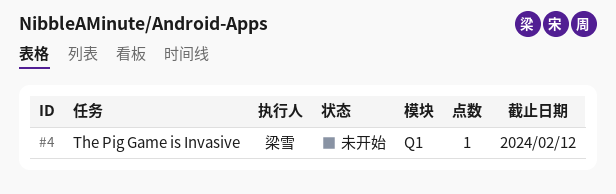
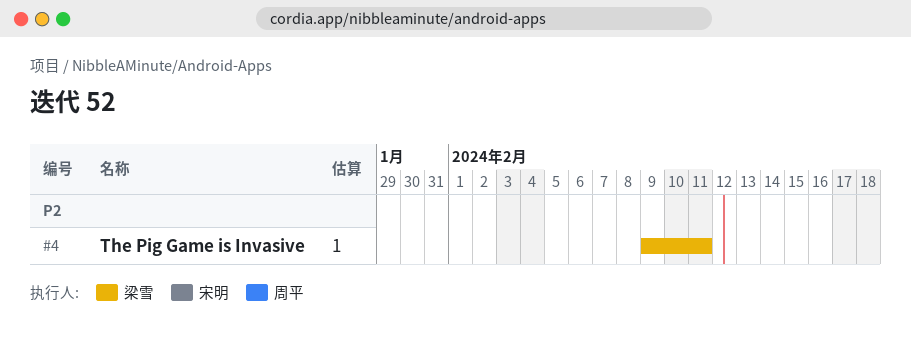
#4, due: Feb 12 -> Feb 11

